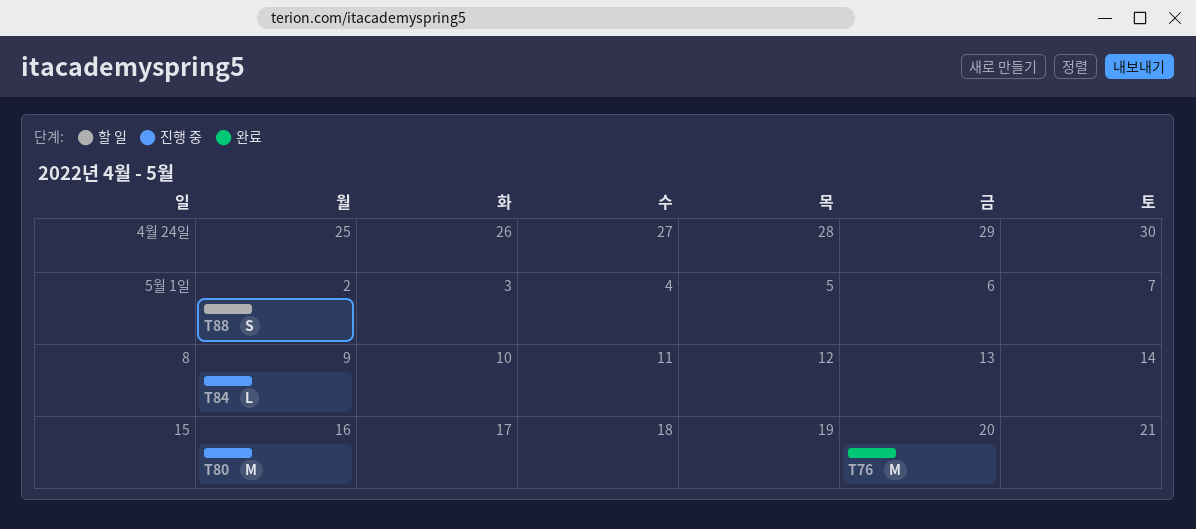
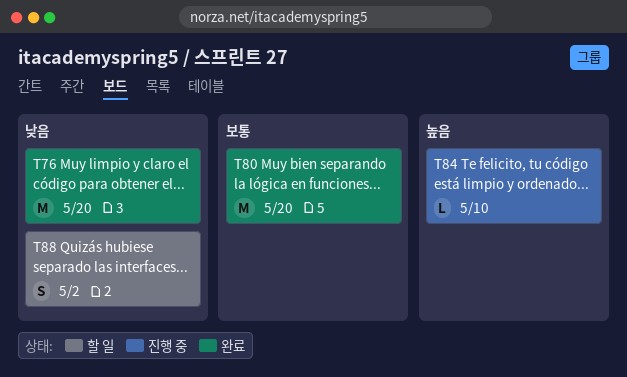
T80, status: 진행 중 -> 완료
T80, due: May 16 -> May 20
T84, due: May 9 -> May 10

